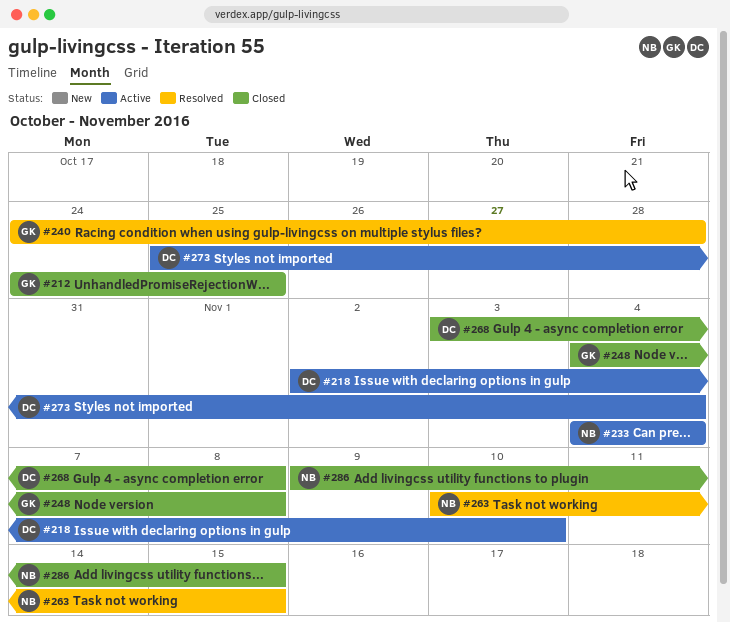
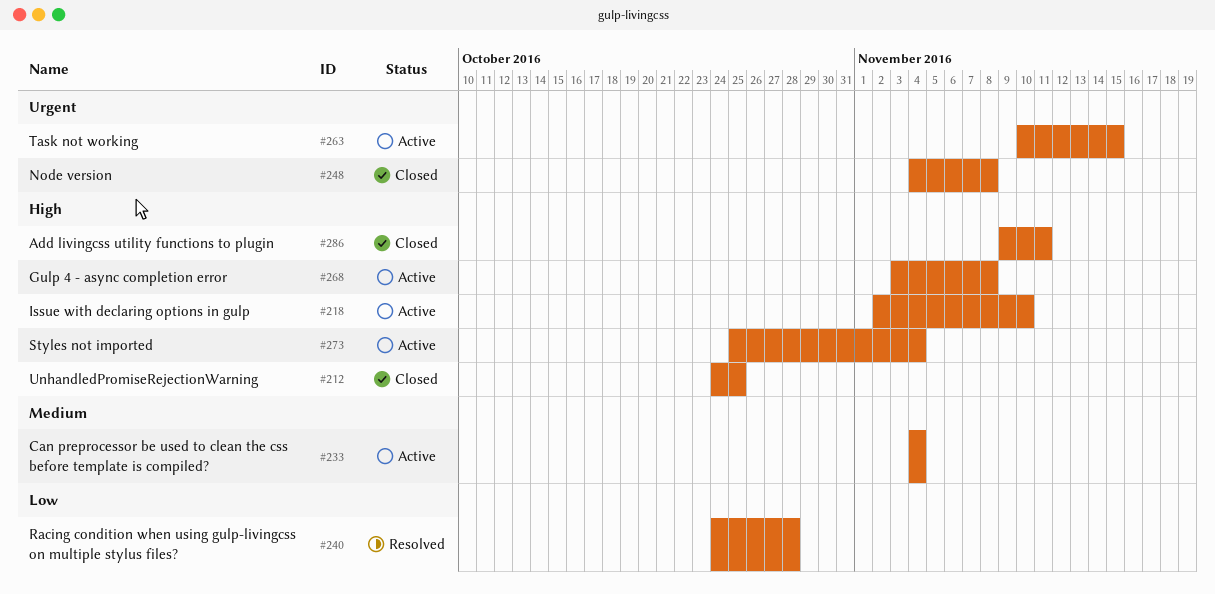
#263, status: Resolved -> Active
#268, status: Closed -> Active
#286, due: Nov 15 -> Nov 11

